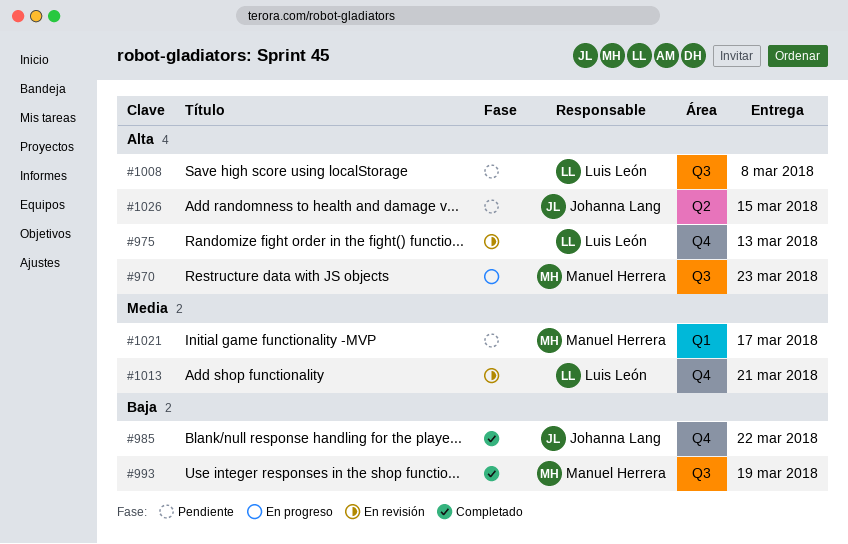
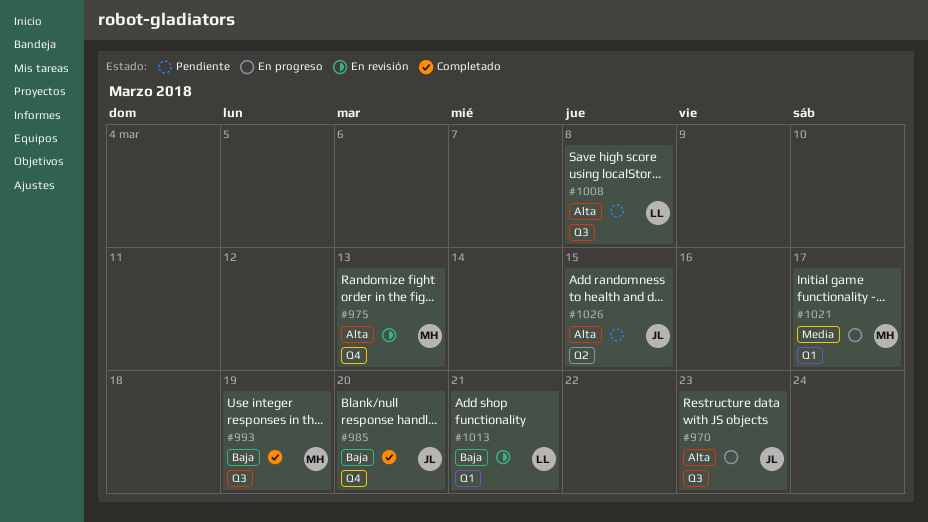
#970, owner: Manuel Herrera -> Johanna Lang
#975, owner: Luis León -> Manuel Herrera
#985, due: Mar 22 -> Mar 20
#1013, priority: Media -> Baja
#1013, label: Q4 -> Q1
#1021, status: Pendiente -> En progreso

